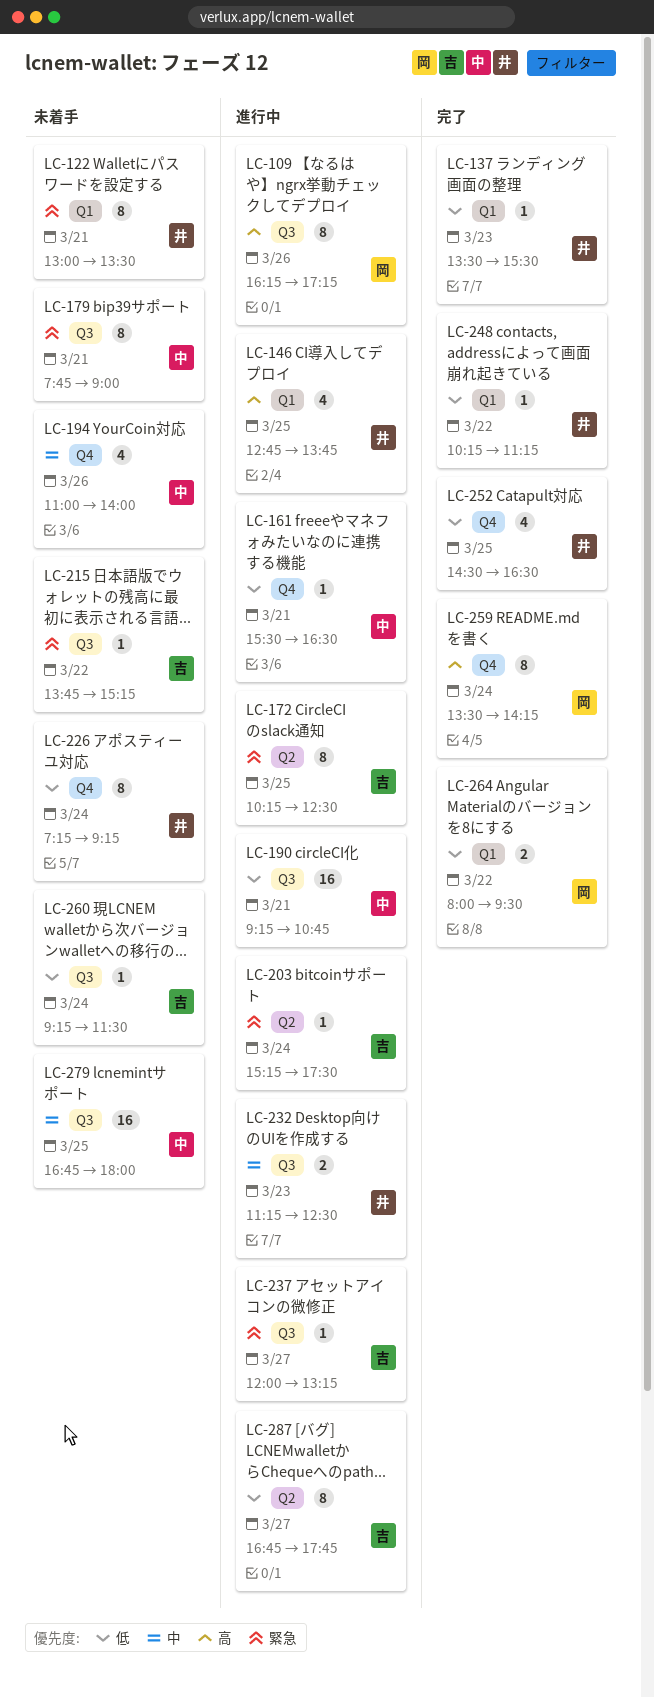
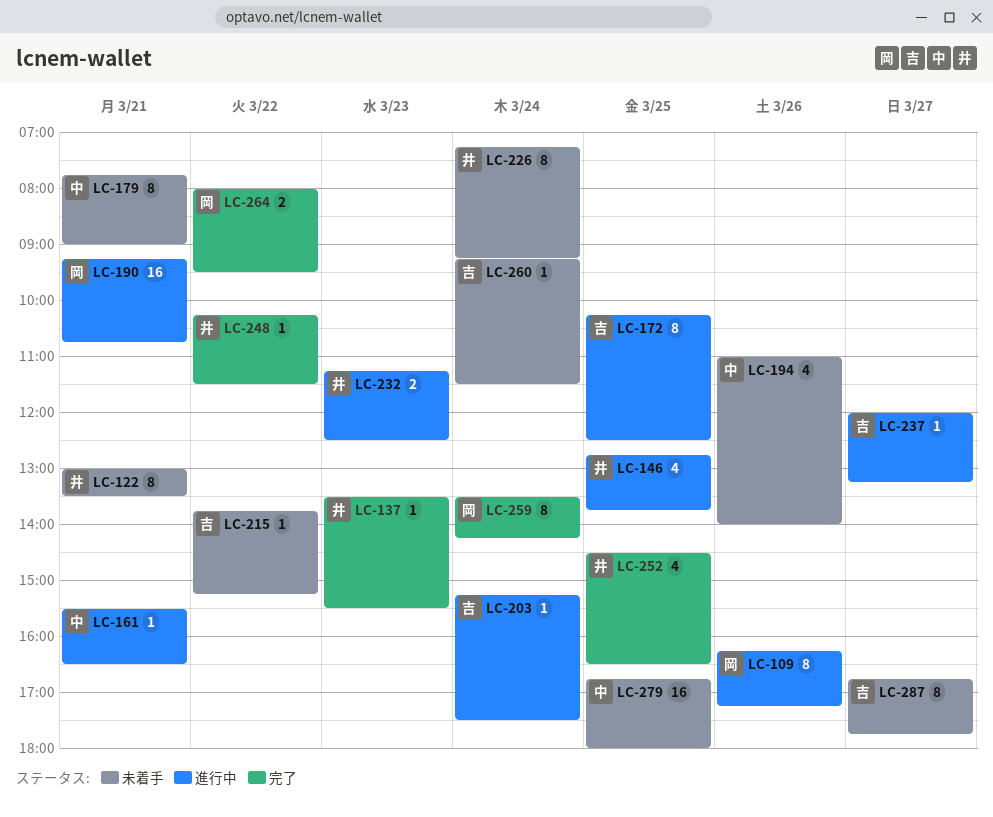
LC-190, owner: 中 -> 岡
LC-248, ends: 11:15 -> 11:30
LC-287, status: 進行中 -> 未着手

